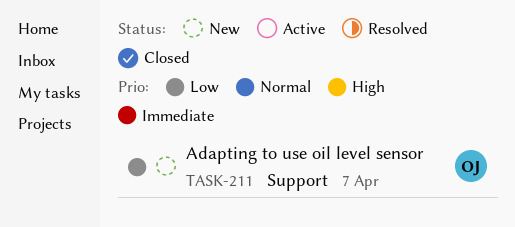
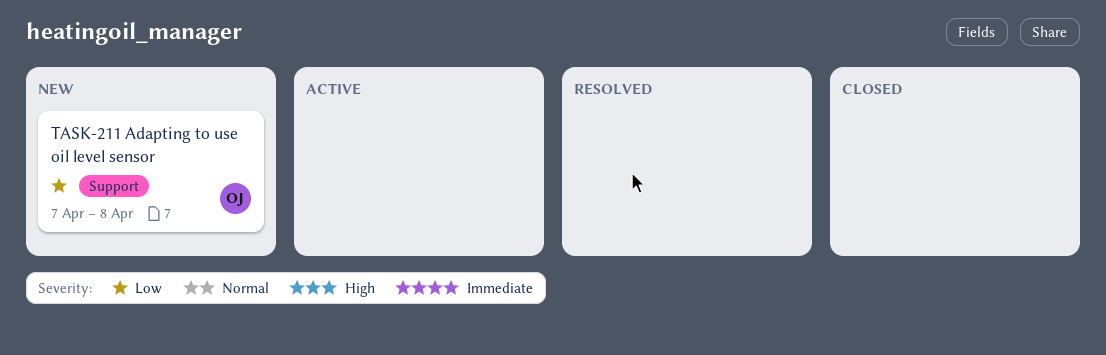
TASK-211, due: Apr 7 -> Apr 8

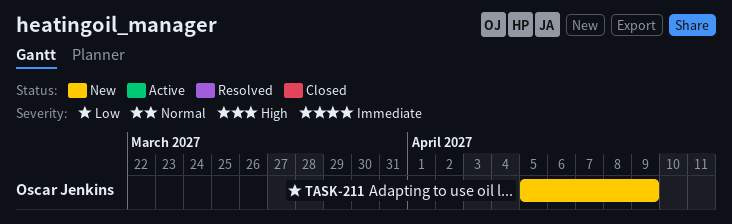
TASK-211, start: Apr 7 -> Apr 5
TASK-211, due: Apr 8 -> Apr 9

